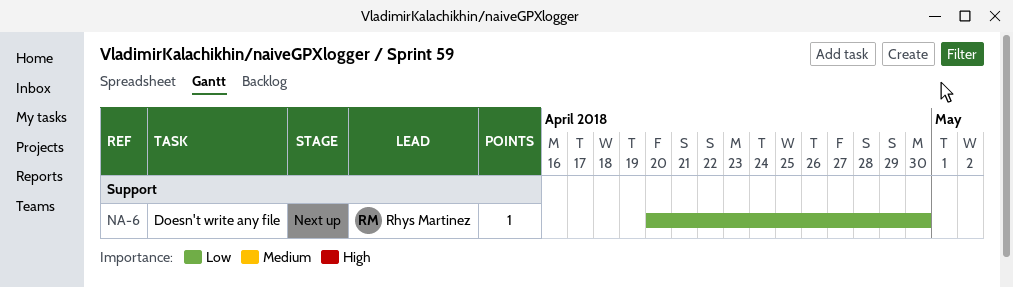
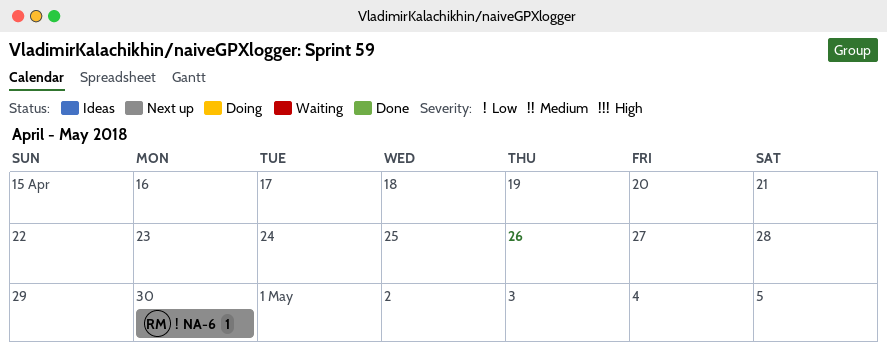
NA-6, start: Apr 20 -> Apr 30

